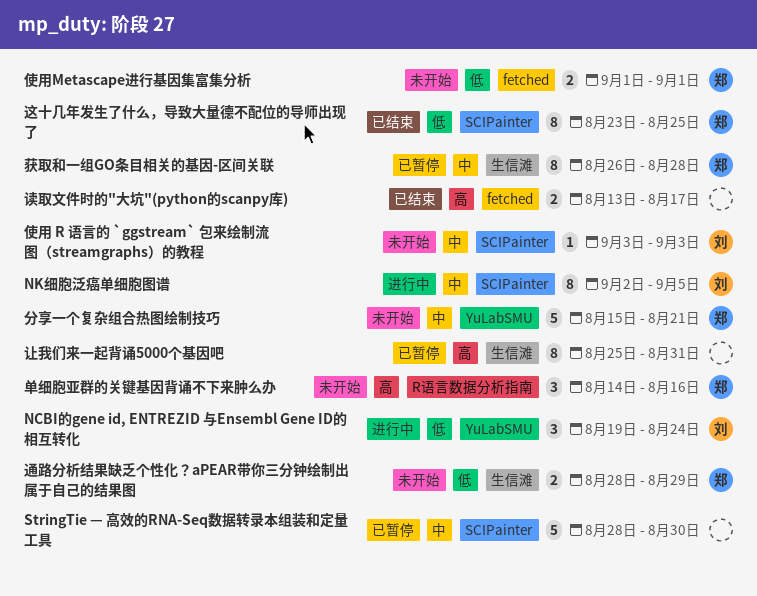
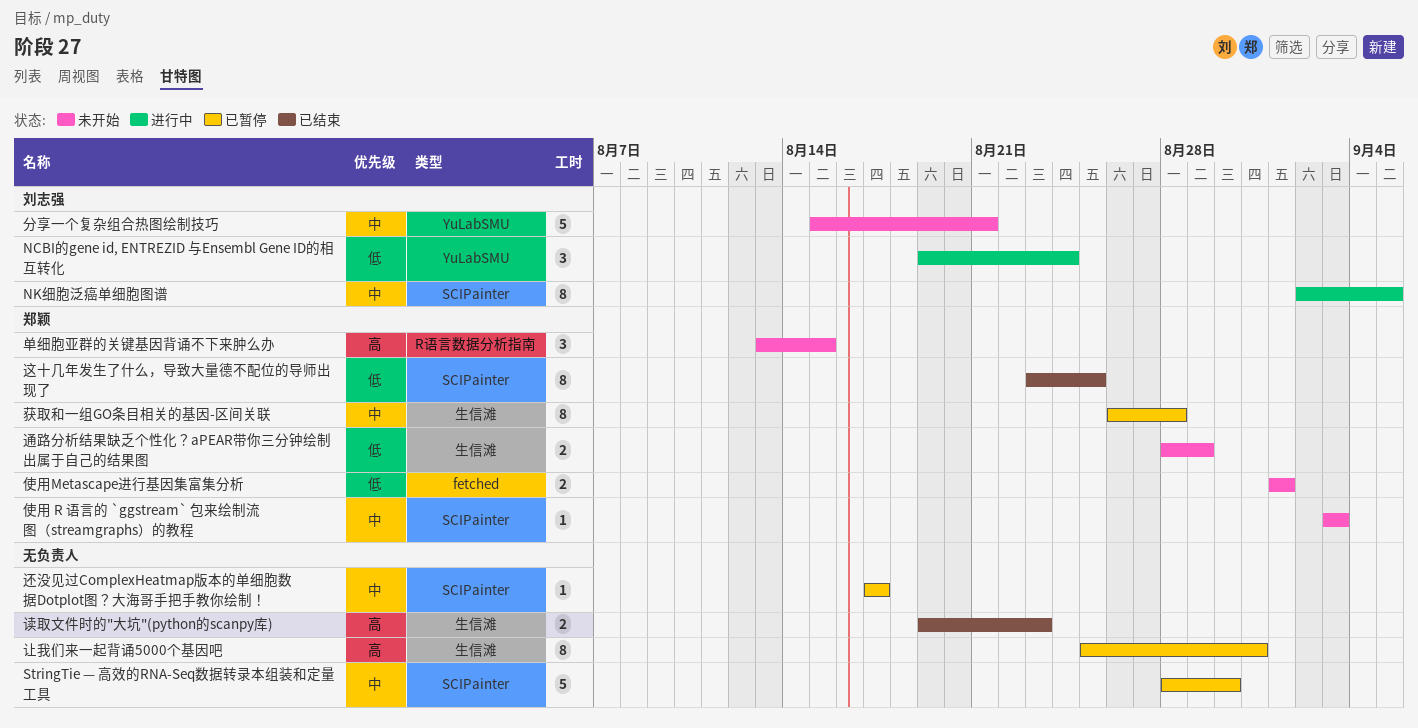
使用 R 语言的 `ggstream` 包来绘制流图（streamgraphs）的教程, owner: 刘志强 -> 郑颖
分享一个复杂组合热图绘制技巧, owner: 郑颖 -> 刘志强
单细胞亚群的关键基因背诵不下来肿么办, start: Aug 14 -> Aug 13
单细胞亚群的关键基因背诵不下来肿么办, due: Aug 16 -> Aug 15
读取文件时的"大坑"(python的scanpy库), label: fetched -> 生信滩
读取文件时的"大坑"(python的scanpy库), start: Aug 13 -> Aug 19
读取文件时的"大坑"(python的scanpy库), due: Aug 17 -> Aug 23
还没见过ComplexHeatmap版本的单细胞数据Dotplot图？大海哥手把手教你绘制！: none -> present

